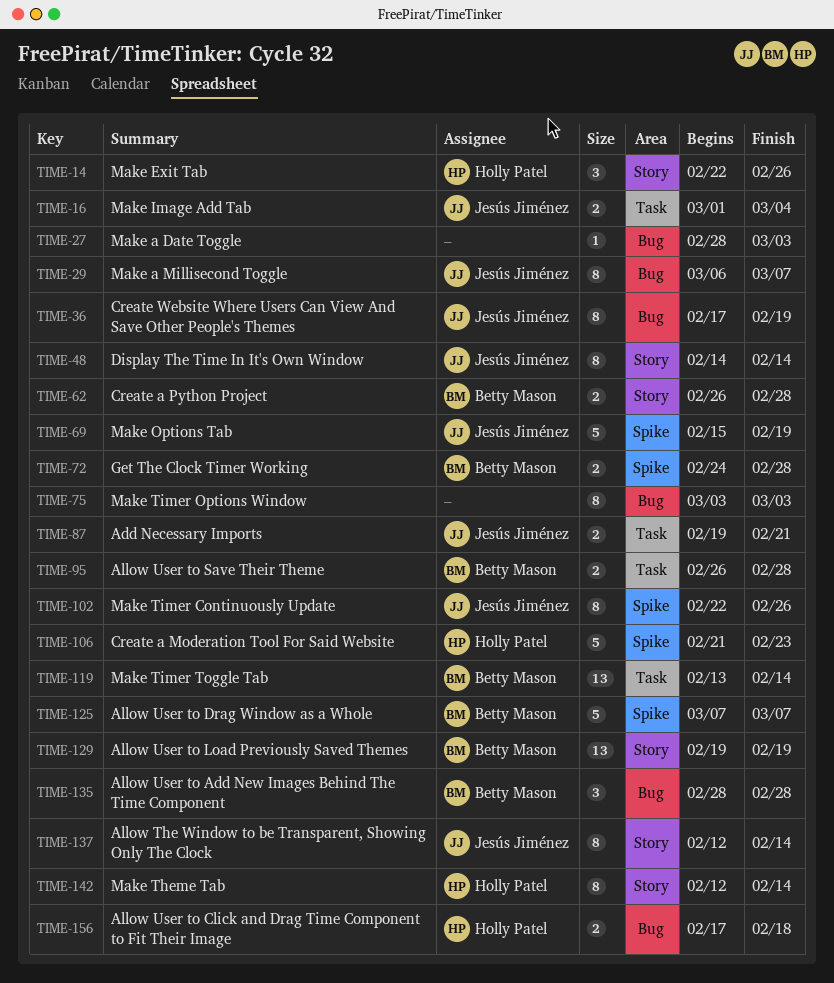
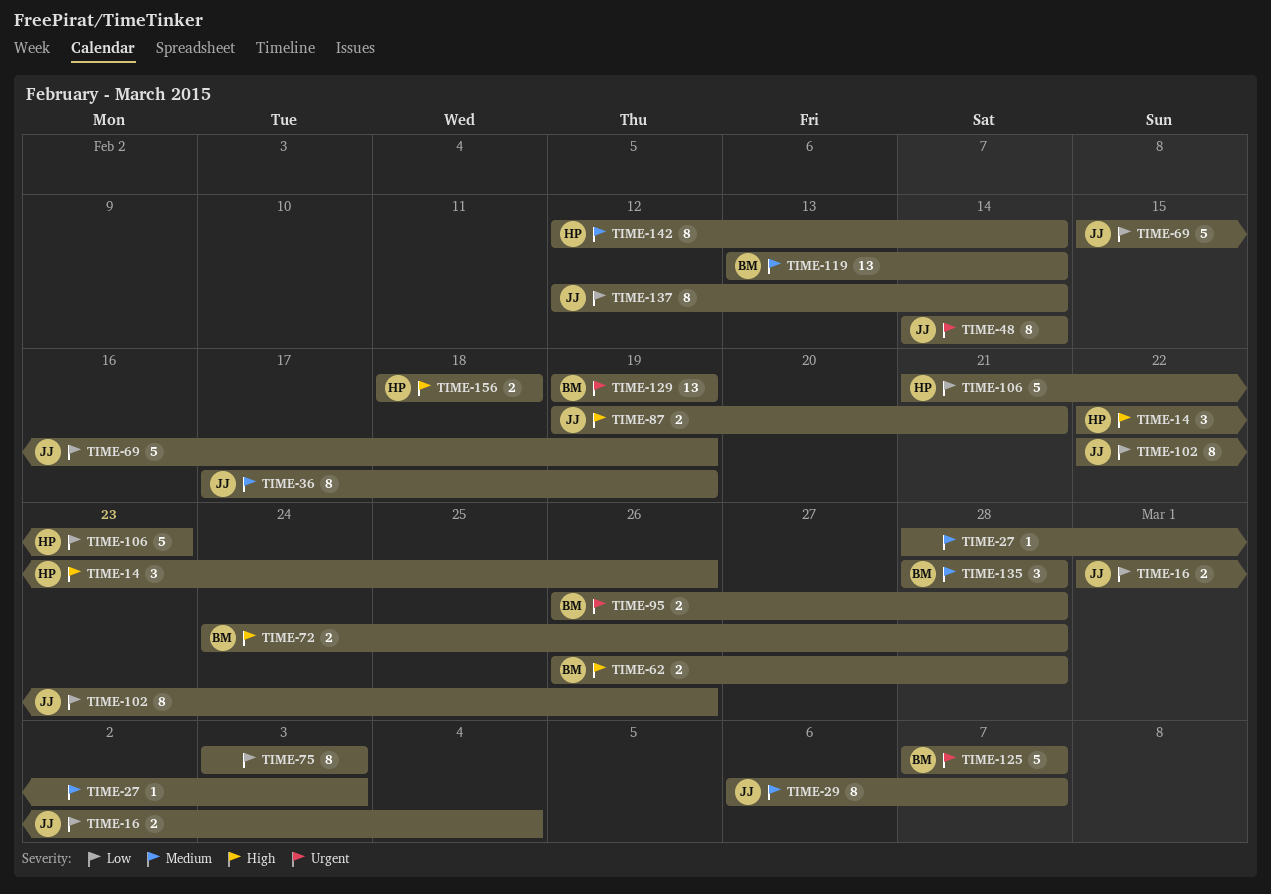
TIME-156, start: Feb 17 -> Feb 18

